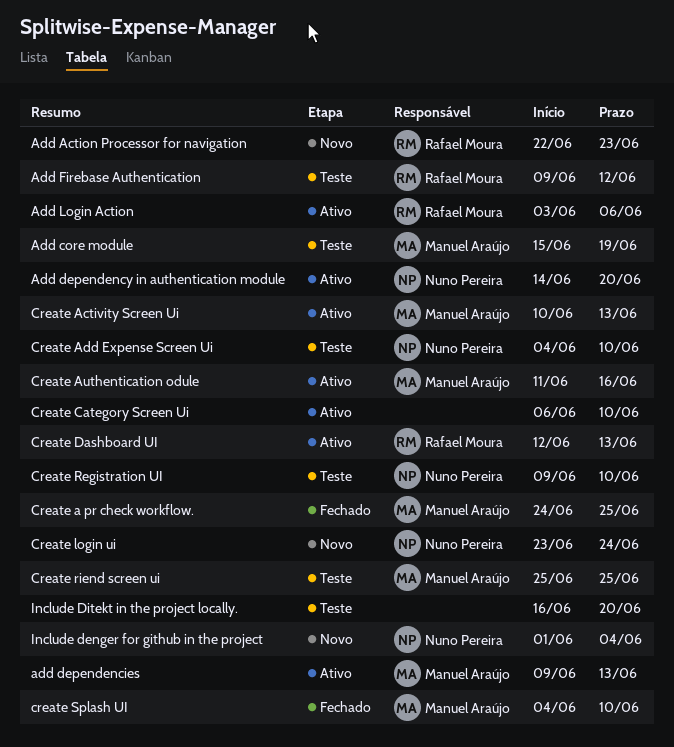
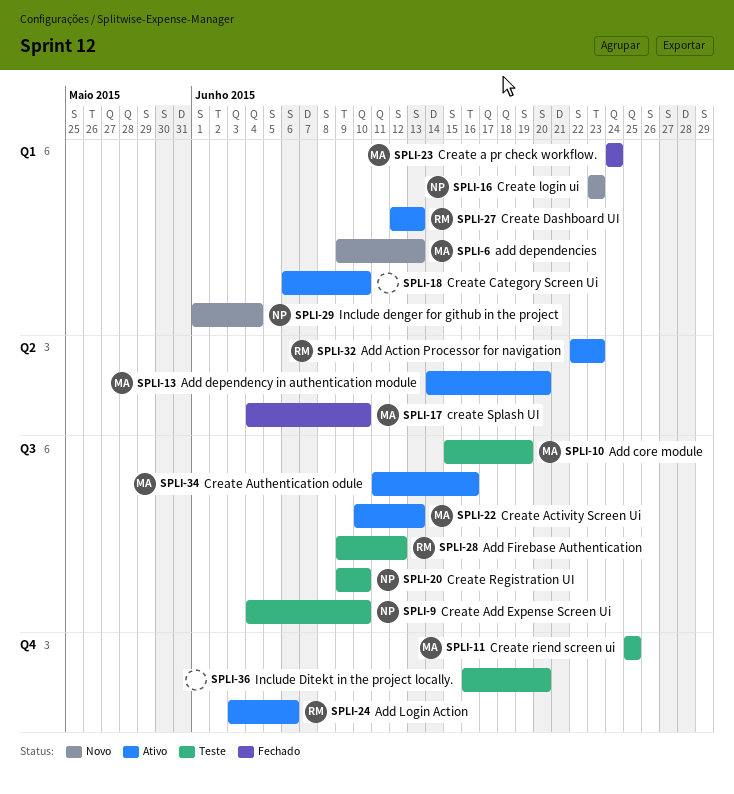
Add Action Processor for navigation, status: Novo -> Ativo
add dependencies, status: Ativo -> Novo
Add dependency in authentication module, owner: Nuno Pereira -> Manuel Araújo
Create a pr check workflow., due: Jun 25 -> Jun 24
Create login ui, due: Jun 24 -> Jun 23

